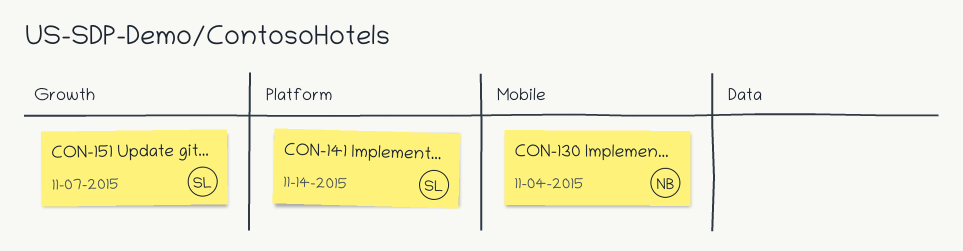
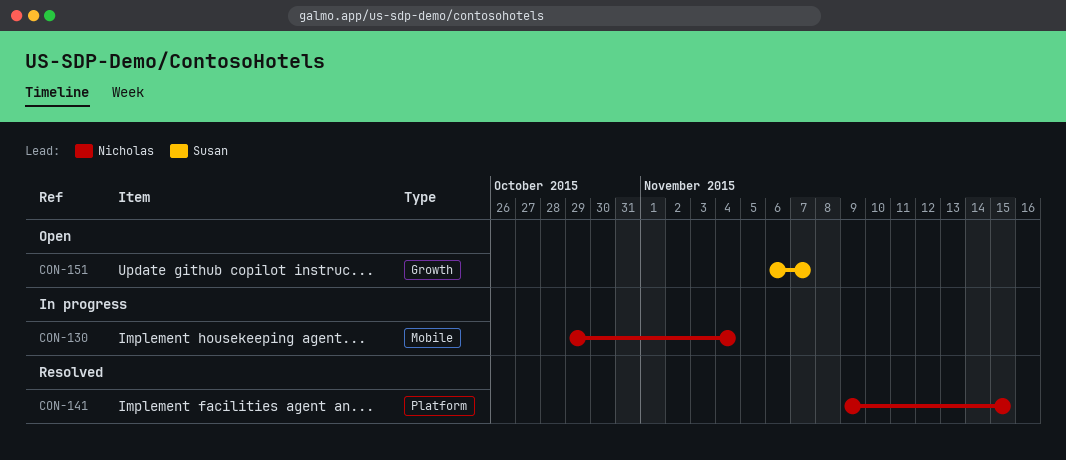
CON-141, owner: Susan -> Nicholas
CON-141, due: Nov 14 -> Nov 15

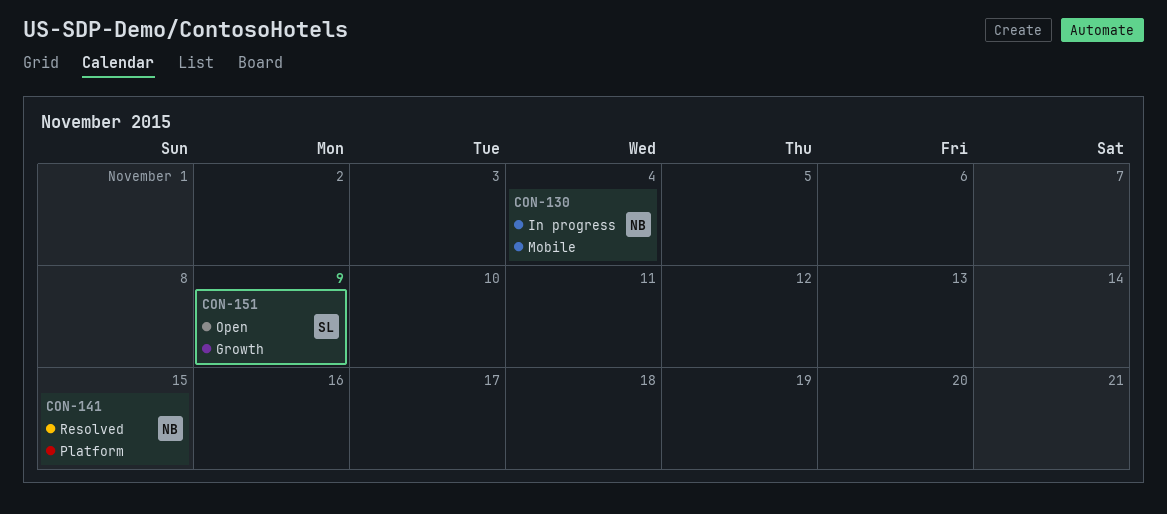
CON-151, due: Nov 7 -> Nov 9

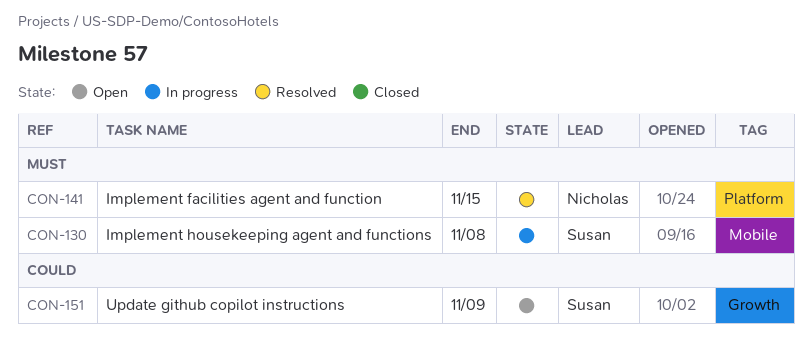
CON-130, owner: Nicholas -> Susan
CON-130, due: Nov 4 -> Nov 8

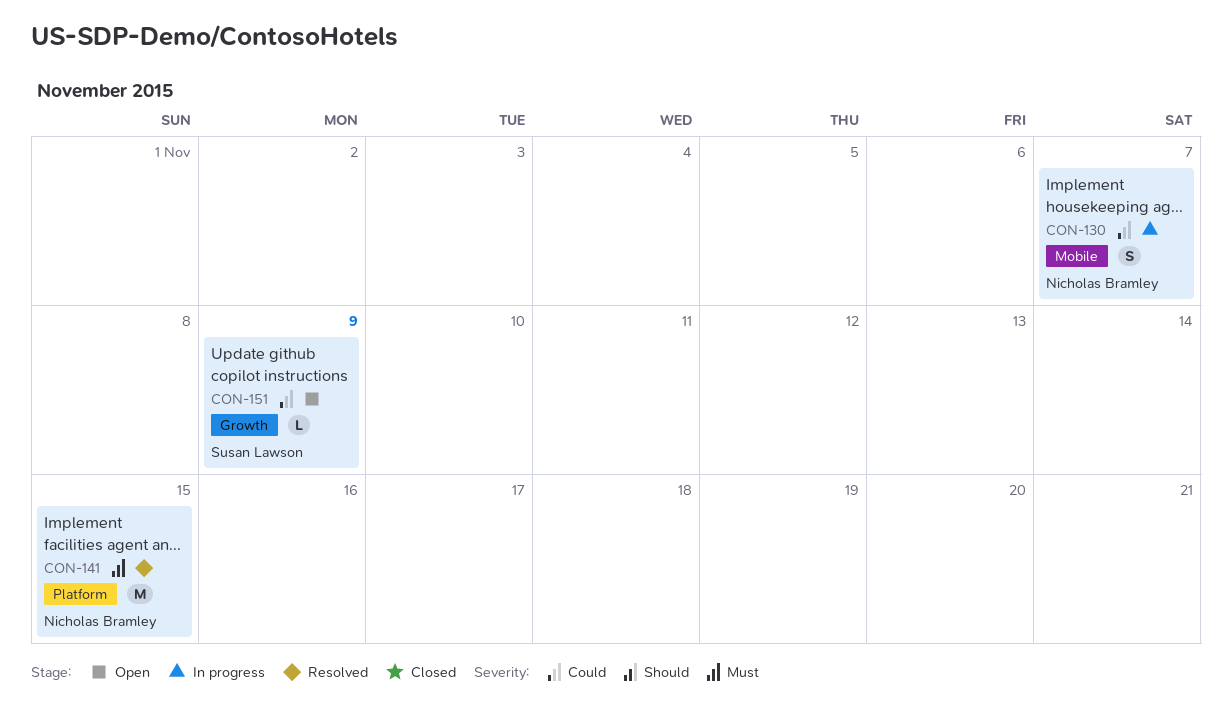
CON-130, owner: Susan Lawson -> Nicholas Bramley
CON-130, priority: Must -> Could
CON-130, due: Nov 8 -> Nov 7

